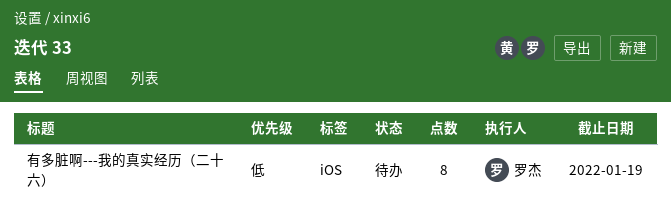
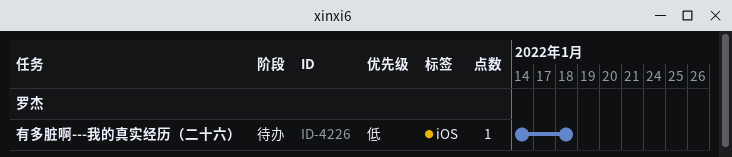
有多脏啊---我的真实经历（二十六）, estimate: 8 -> 1
有多脏啊---我的真实经历（二十六）, due: Jan 19 -> Jan 18

